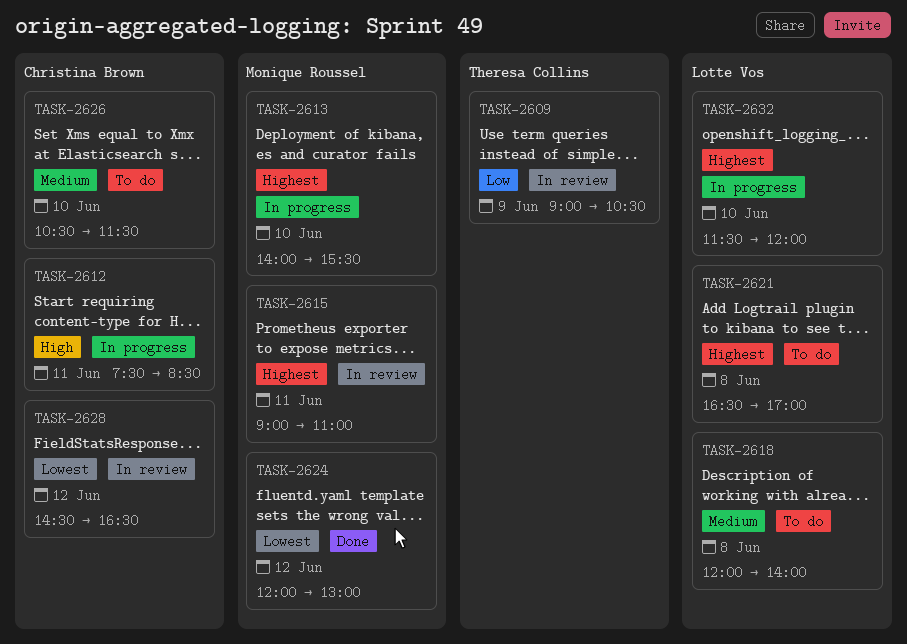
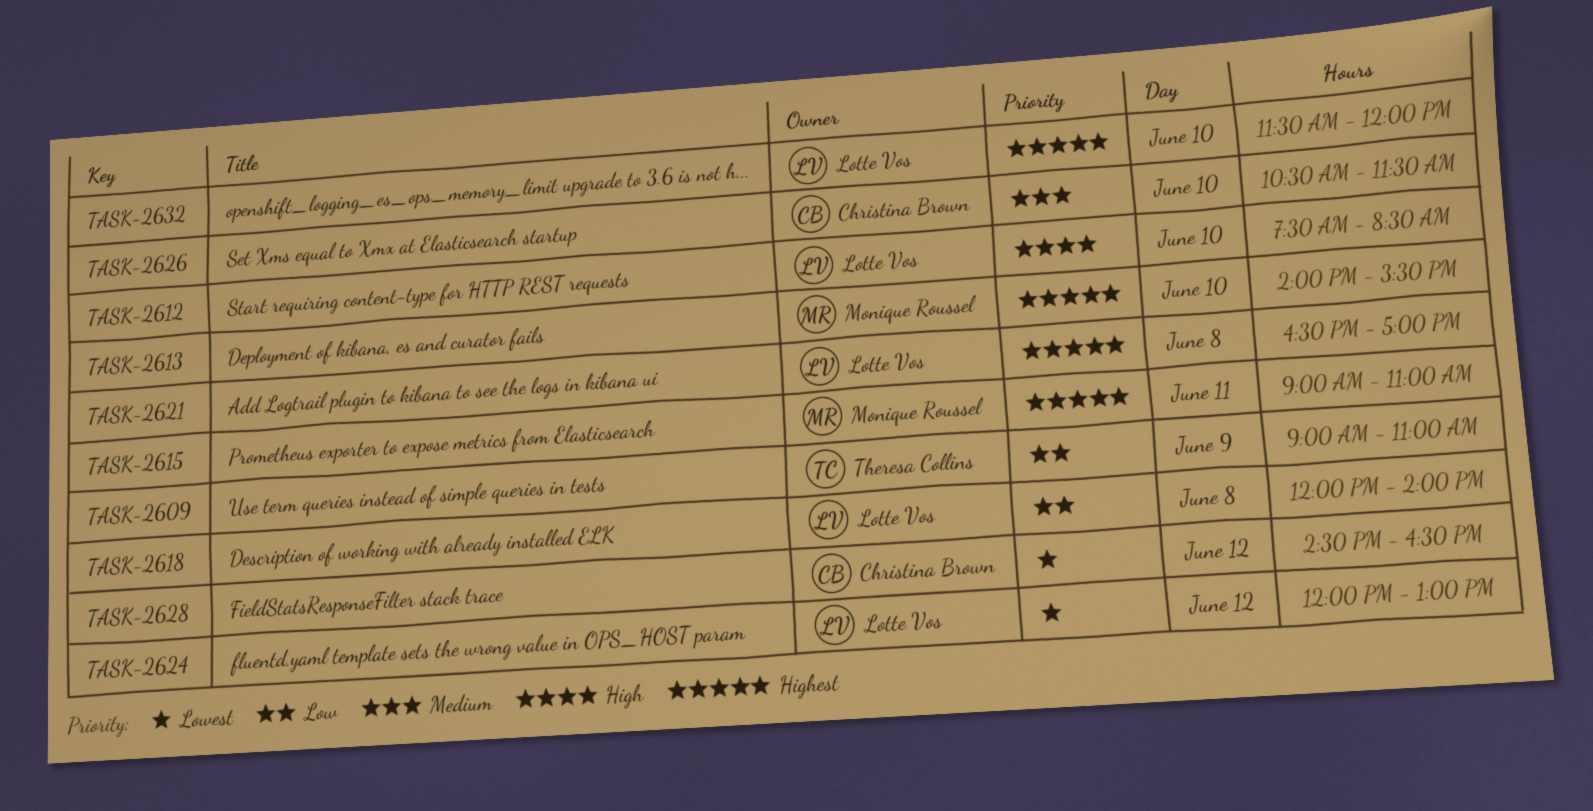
TASK-2609, ends: 10:30 -> 11:00
TASK-2612, owner: Christina Brown -> Lotte Vos
TASK-2612, day: Jun 11 -> Jun 10
TASK-2618, priority: Medium -> Low
TASK-2624, owner: Monique Roussel -> Lotte Vos

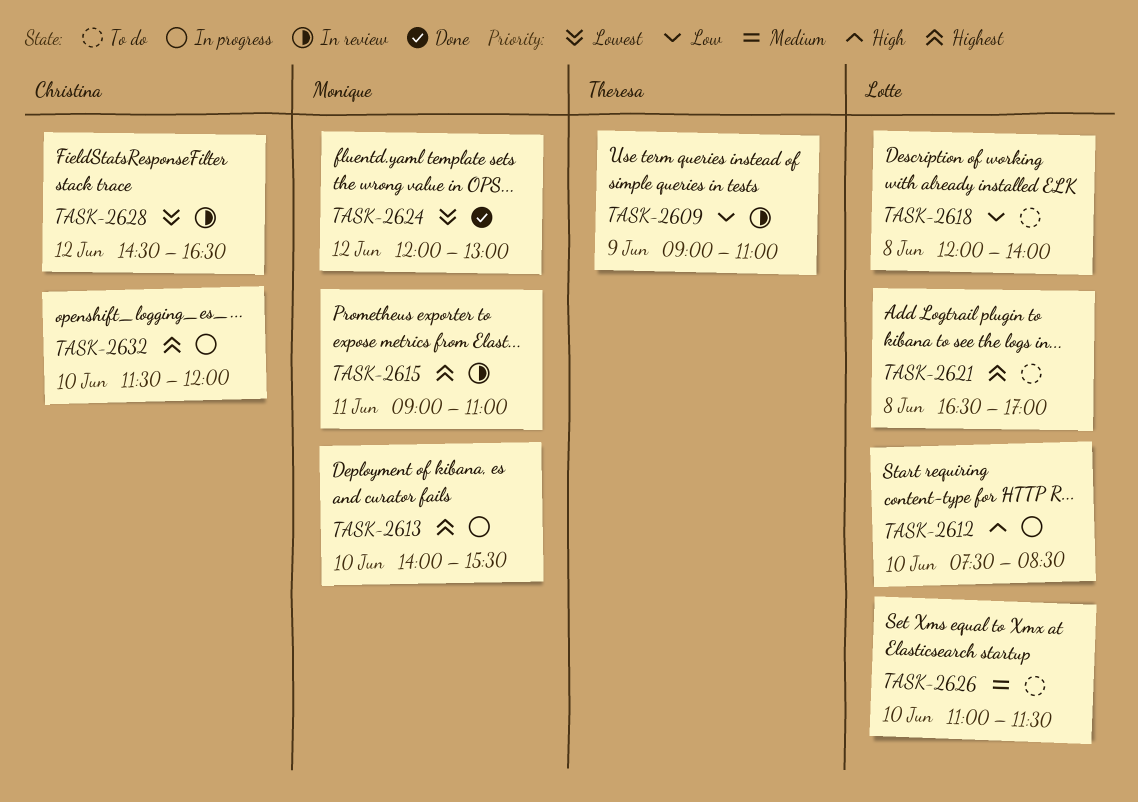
TASK-2624, owner: Lotte Vos -> Monique Roussel
TASK-2626, owner: Christina Brown -> Lotte Vos
TASK-2626, begins: 10:30 -> 11:00
TASK-2632, owner: Lotte Vos -> Christina Brown

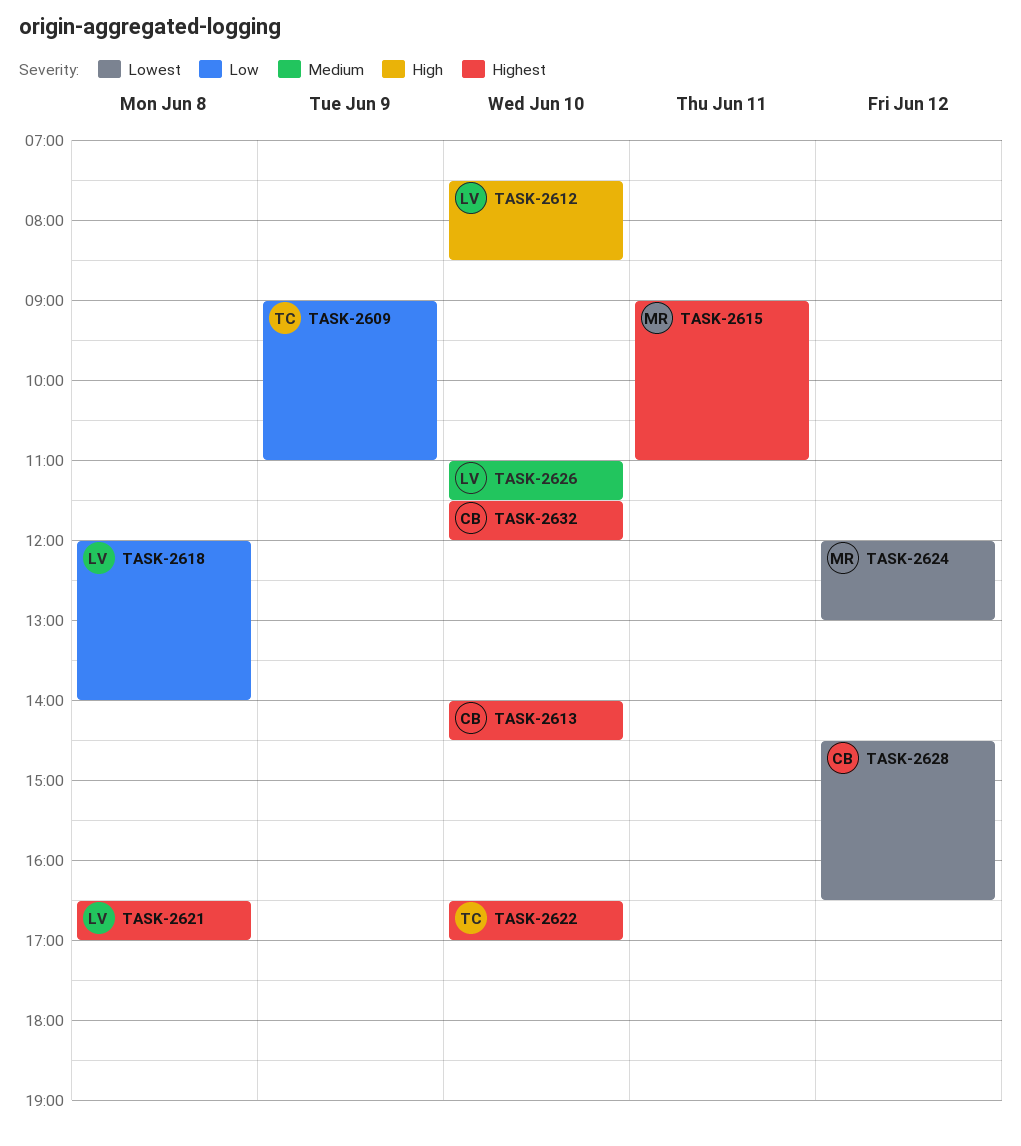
TASK-2613, owner: Monique -> Christina
TASK-2613, ends: 15:30 -> 14:30
TASK-2622: none -> present

